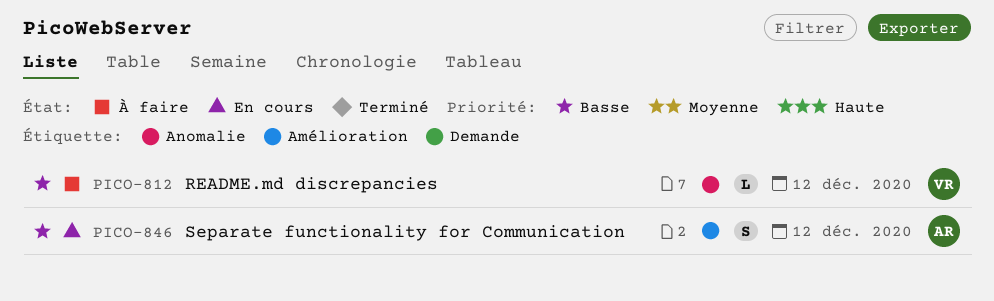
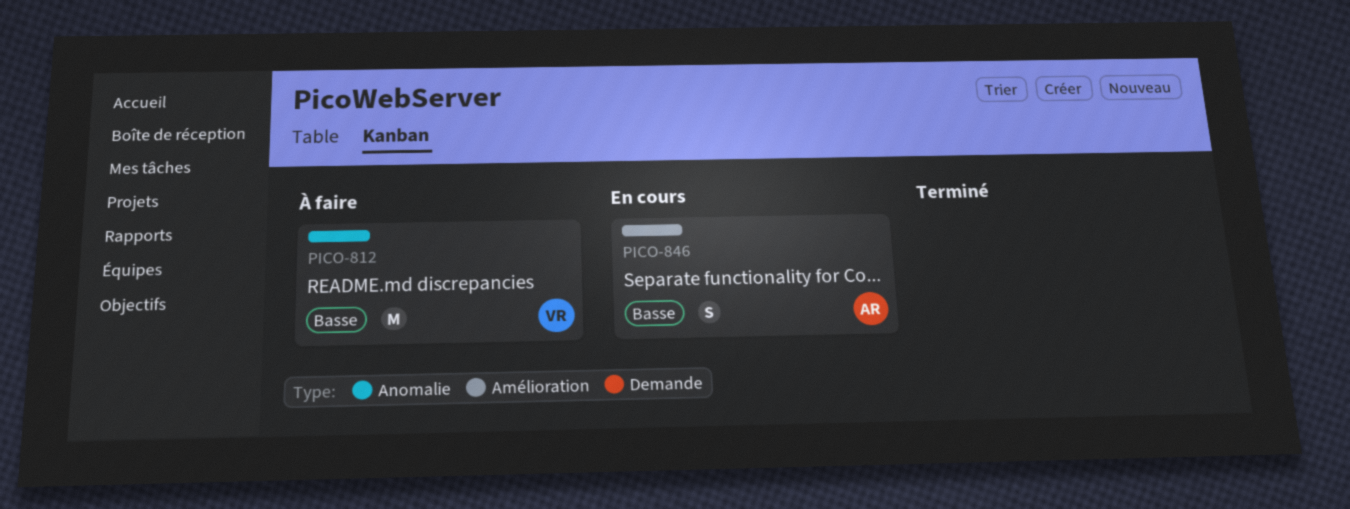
PICO-812, estimate: L -> M

